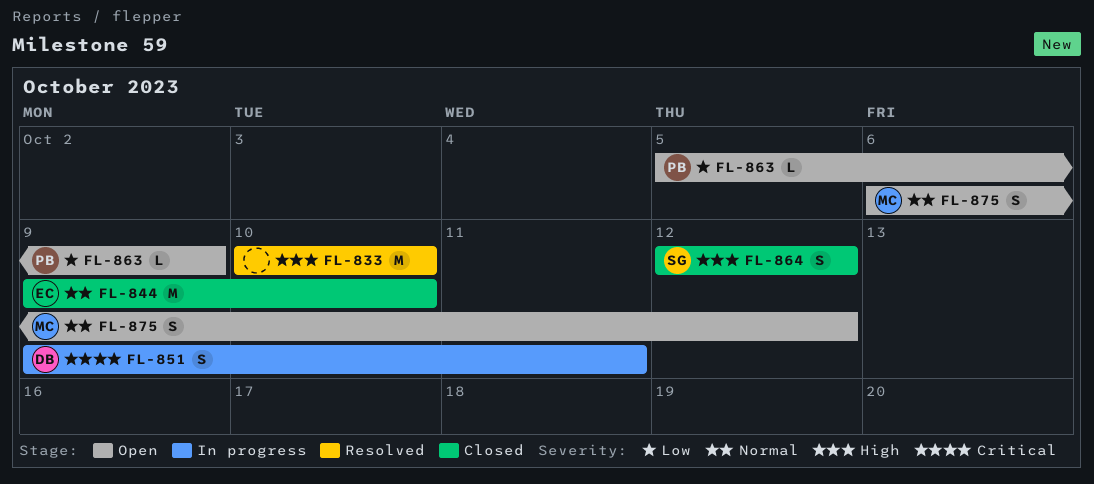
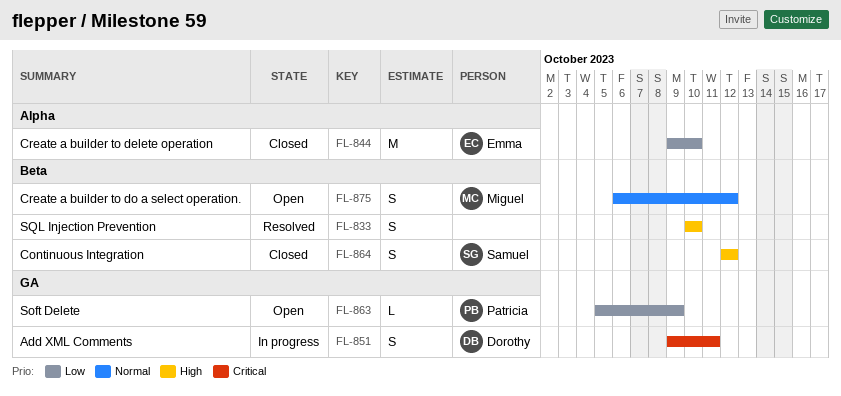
FL-833, estimate: M -> S
FL-844, priority: Normal -> Low

